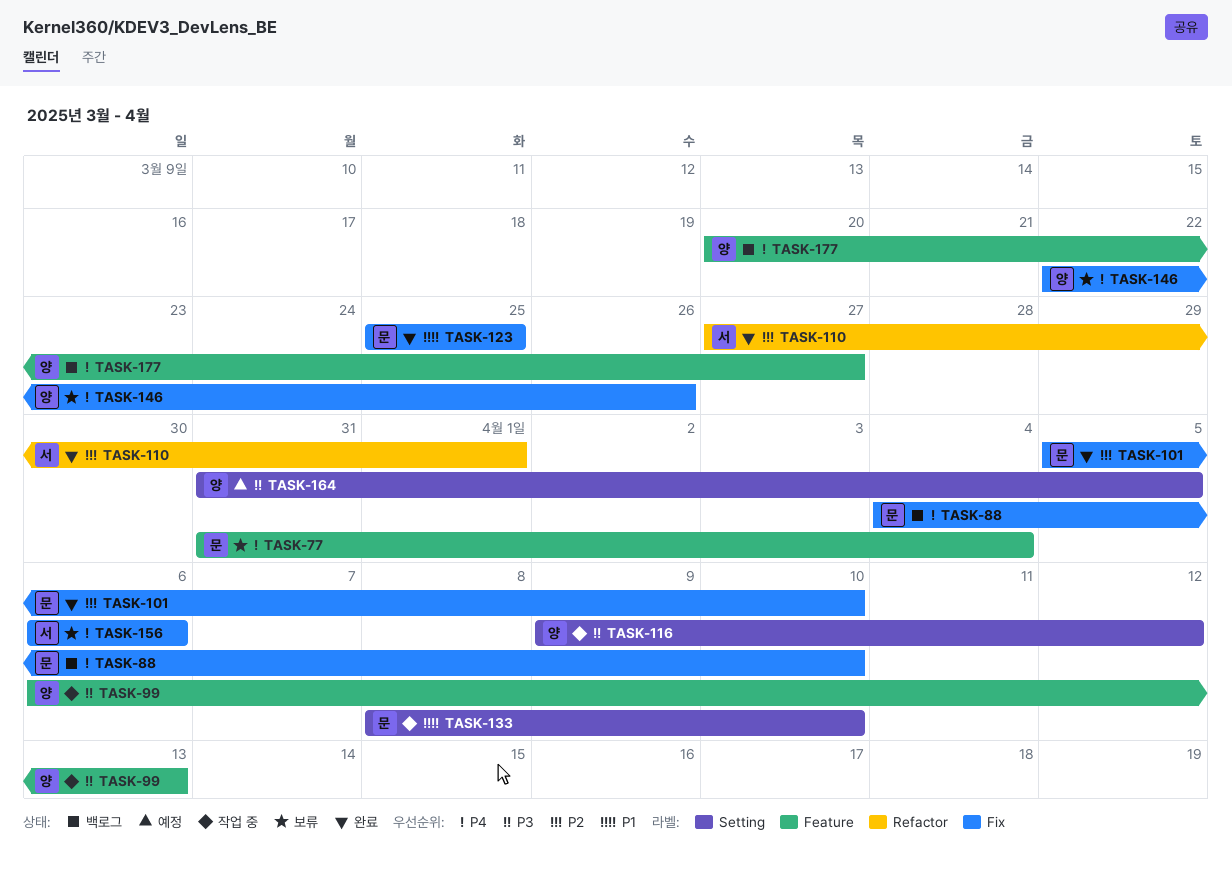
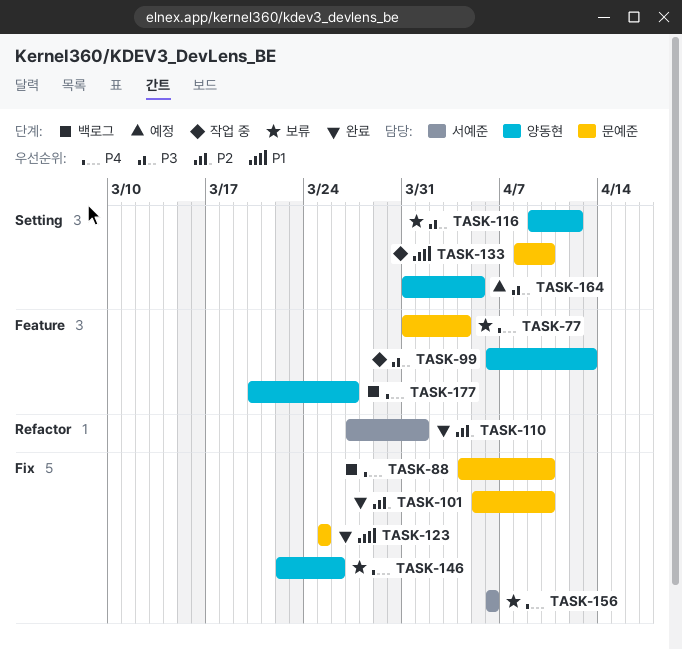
TASK-116, status: 작업 중 -> 보류

